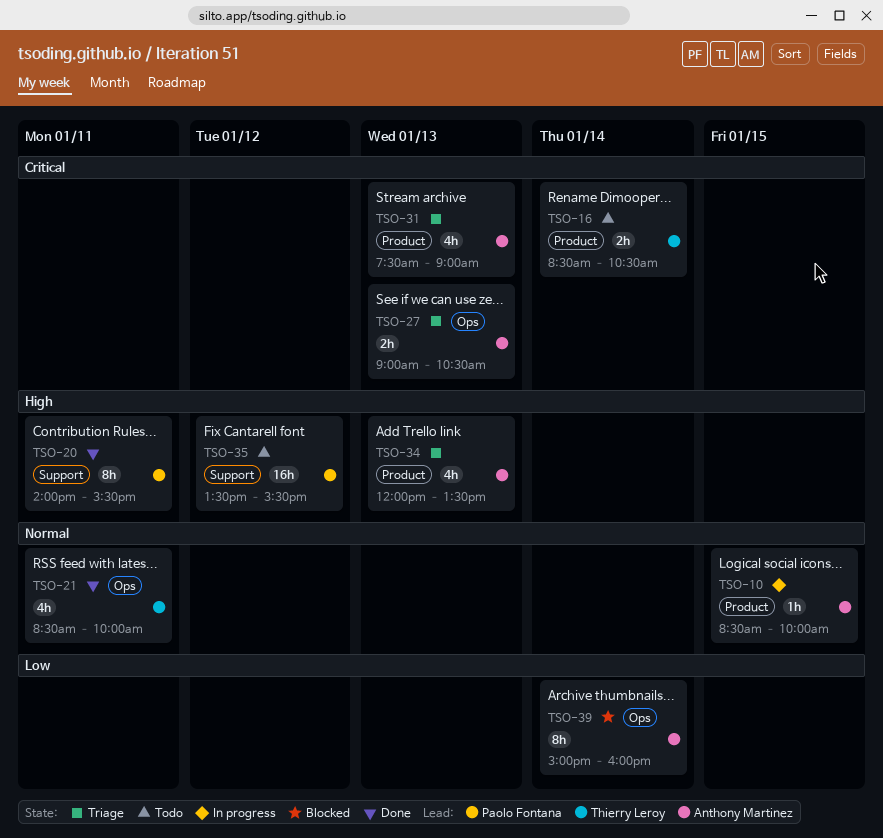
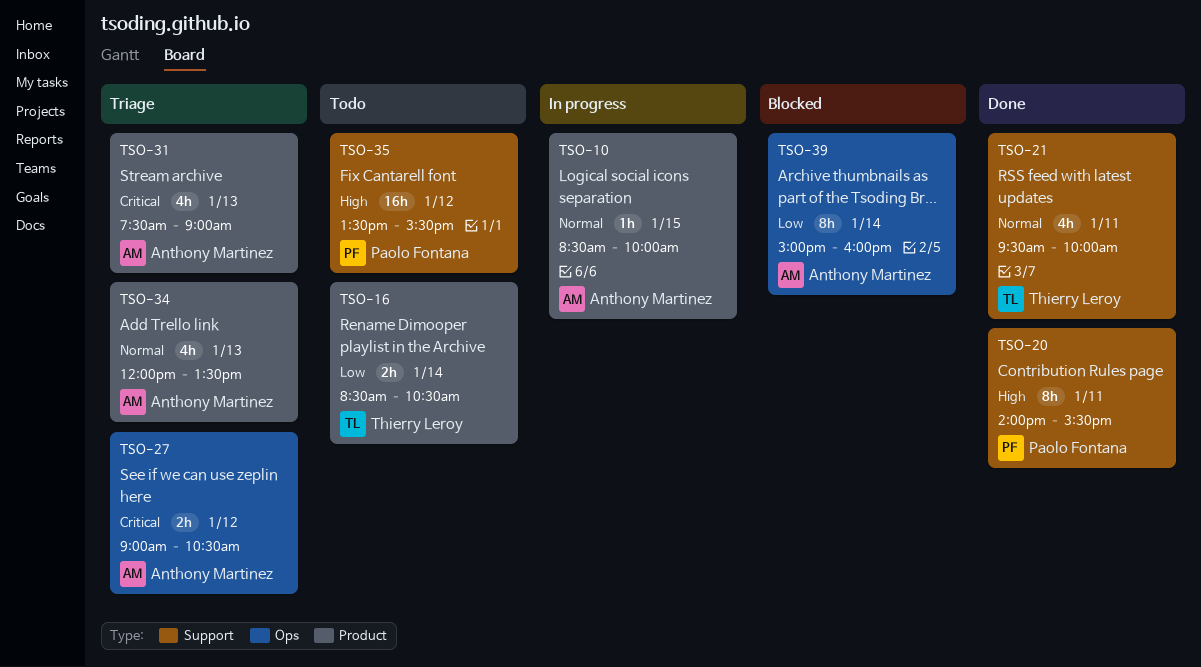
TSO-16, priority: Critical -> Low
TSO-21, label: Ops -> Support
TSO-21, begins: 08:30 -> 09:30
TSO-27, day: Jan 13 -> Jan 12
TSO-34, priority: High -> Normal

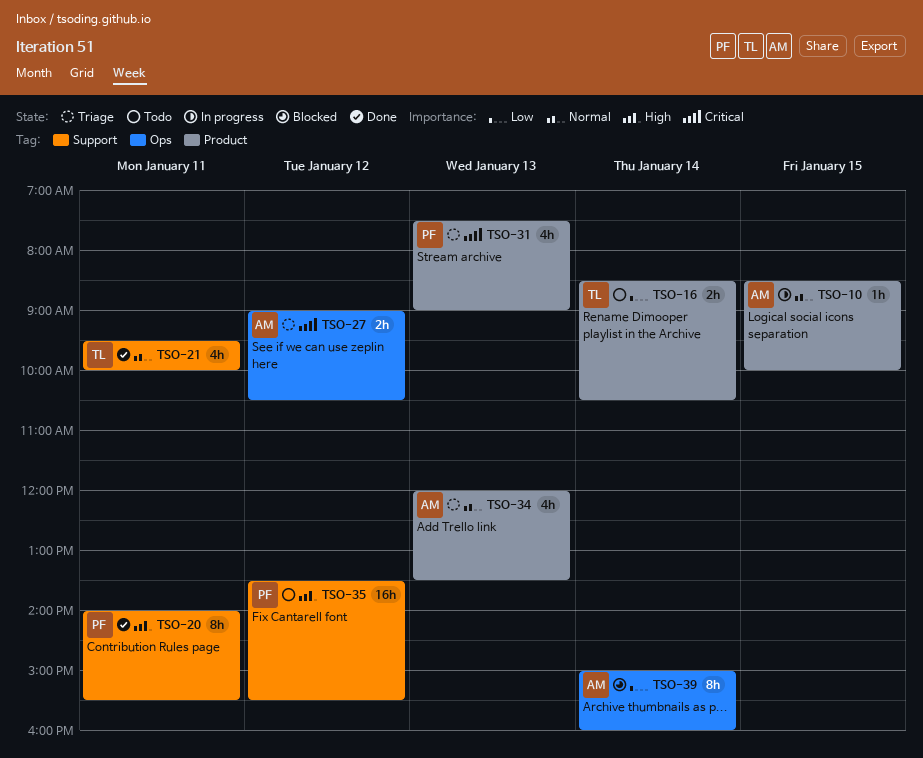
TSO-31, owner: Anthony Martinez -> Paolo Fontana

